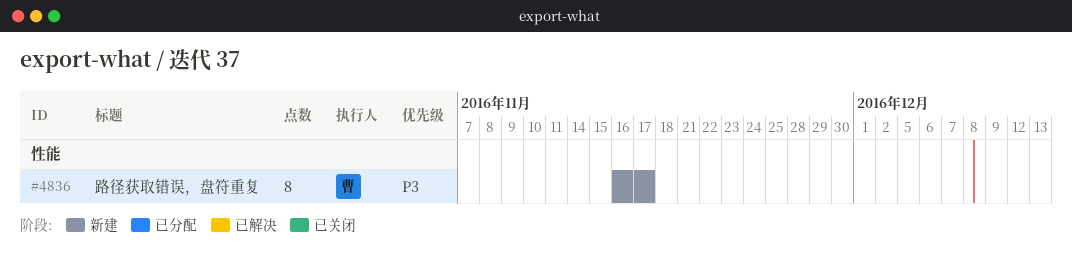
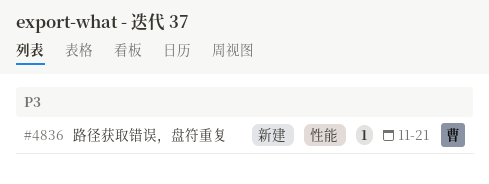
#4836, estimate: 8 -> 1
#4836, due: Nov 17 -> Nov 21

